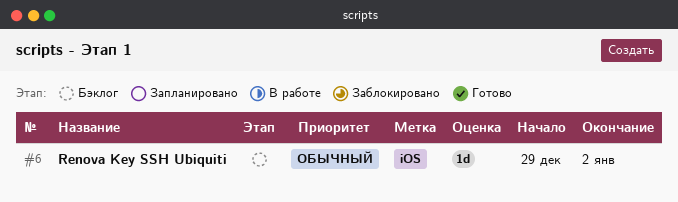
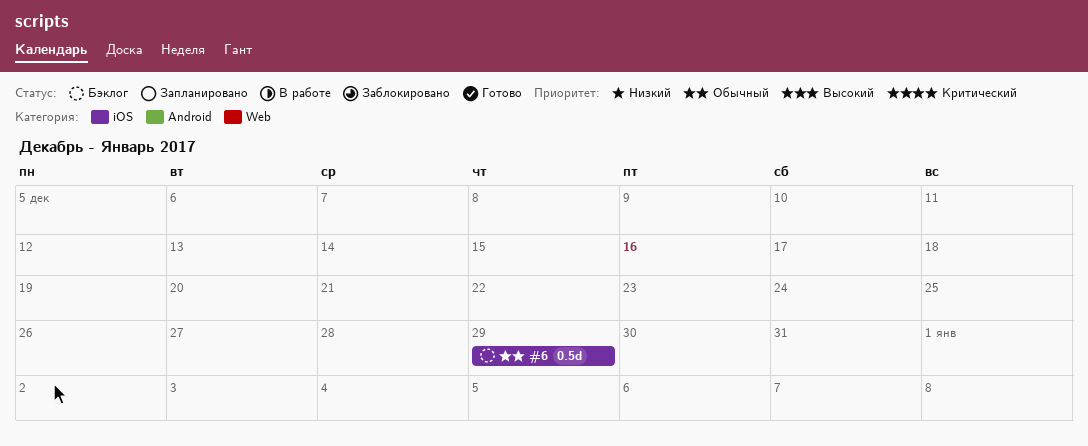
#6, estimate: 1d -> 0.5d
#6, due: Jan 2 -> Dec 29

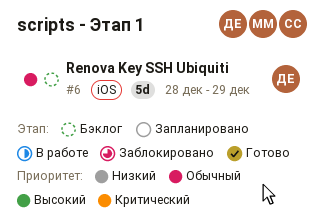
#6, estimate: 0.5d -> 5d
#6, start: Dec 29 -> Dec 28

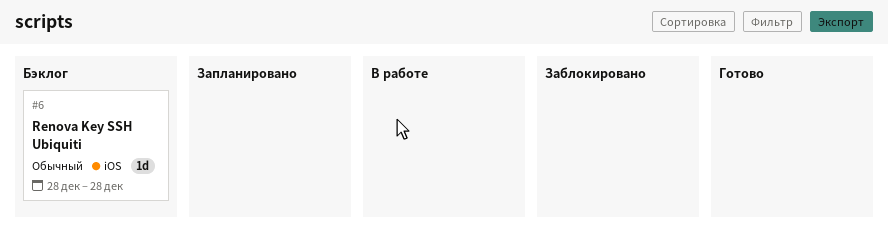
#6, estimate: 5d -> 1d
#6, due: Dec 29 -> Dec 28

